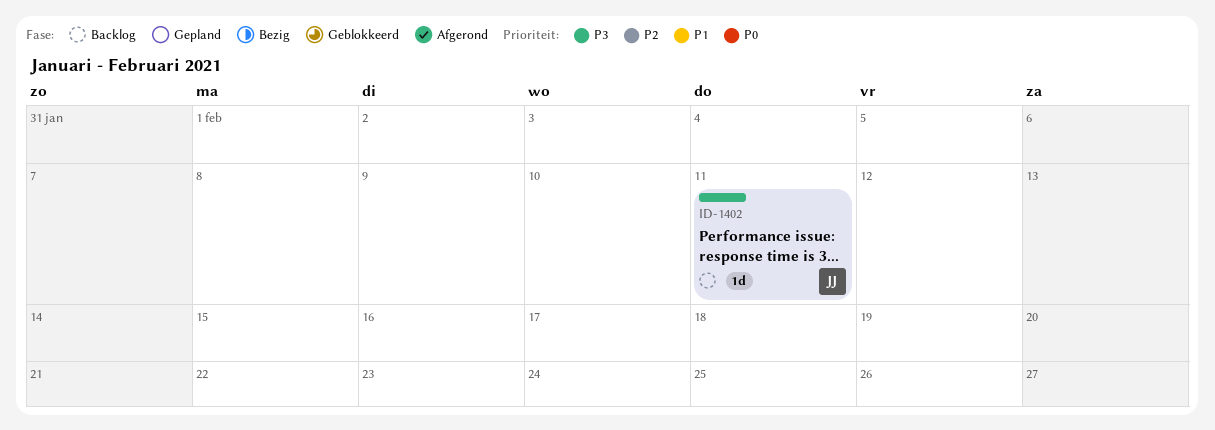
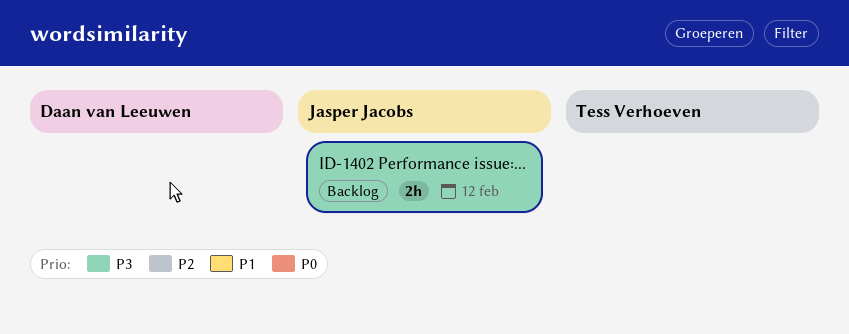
ID-1402, estimate: 1d -> 2h
ID-1402, due: Feb 11 -> Feb 12

